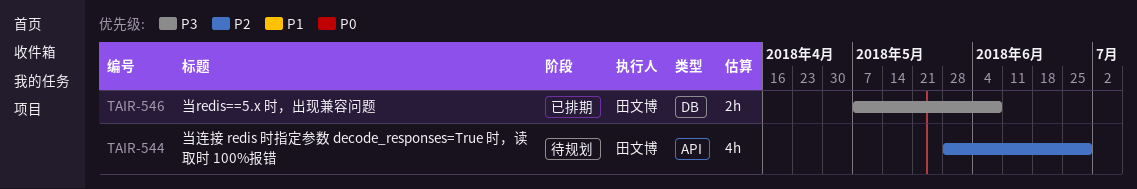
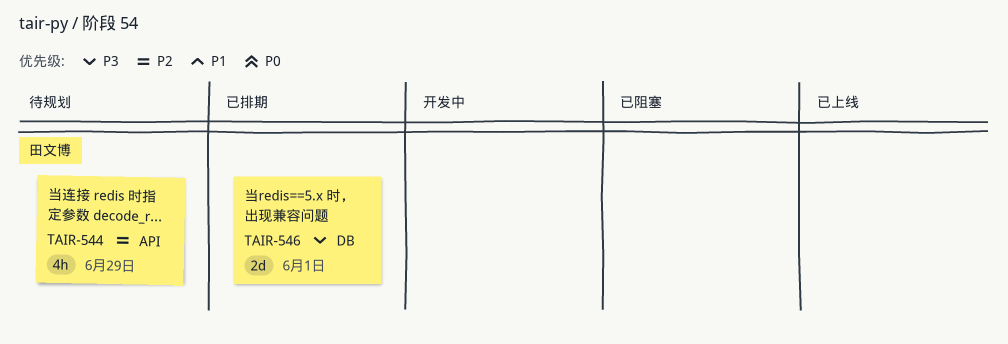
TAIR-546, estimate: 2h -> 2d
TAIR-546, due: Jun 8 -> Jun 1

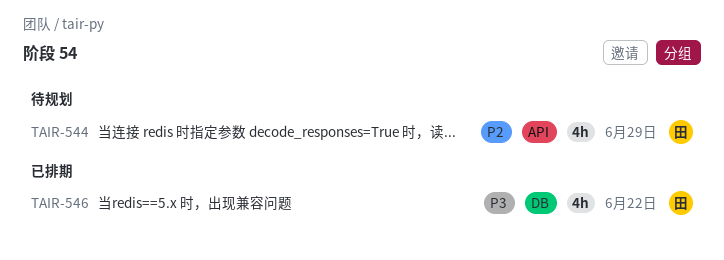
TAIR-546, estimate: 2d -> 4h
TAIR-546, due: Jun 1 -> Jun 22

